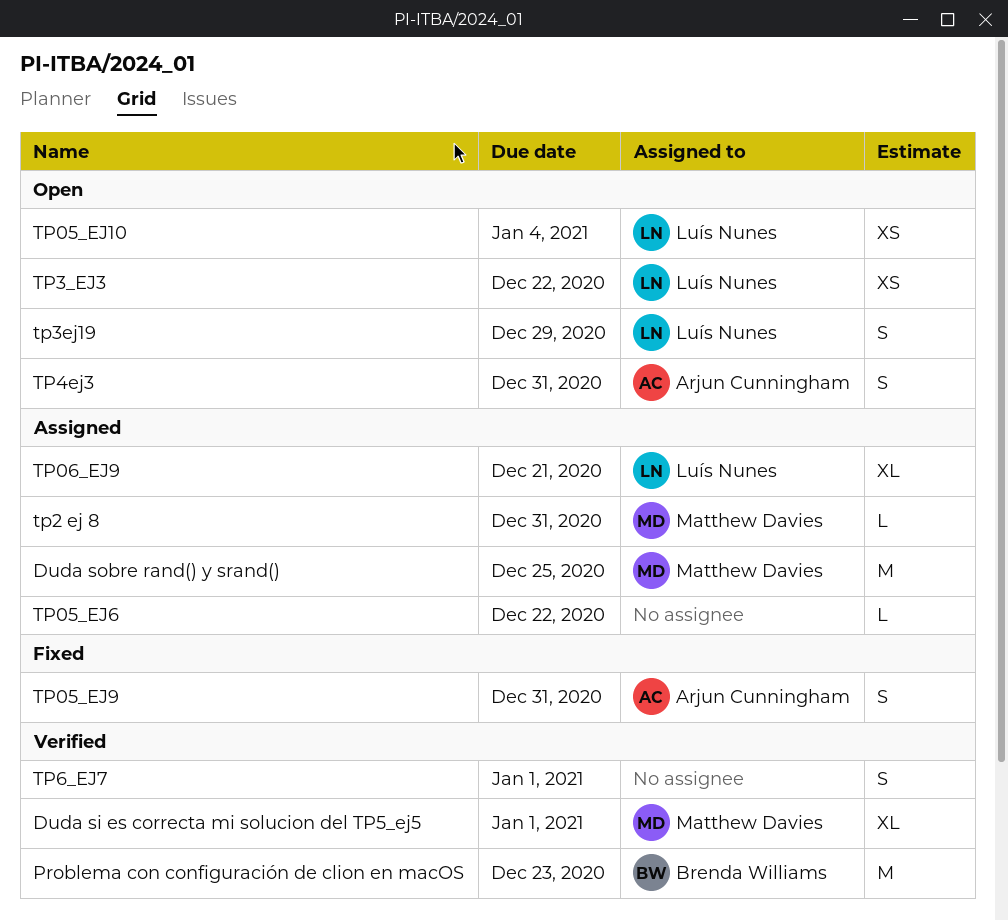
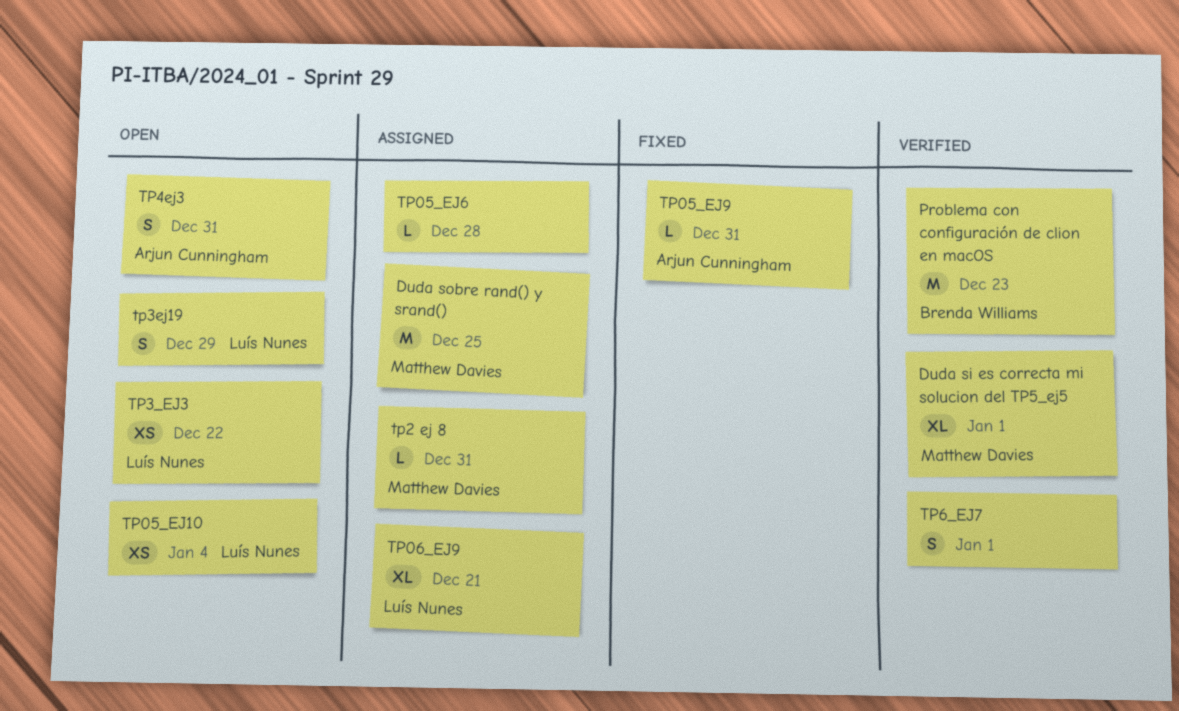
TP05_EJ6, due: Dec 22 -> Dec 28
TP05_EJ9, estimate: S -> L

